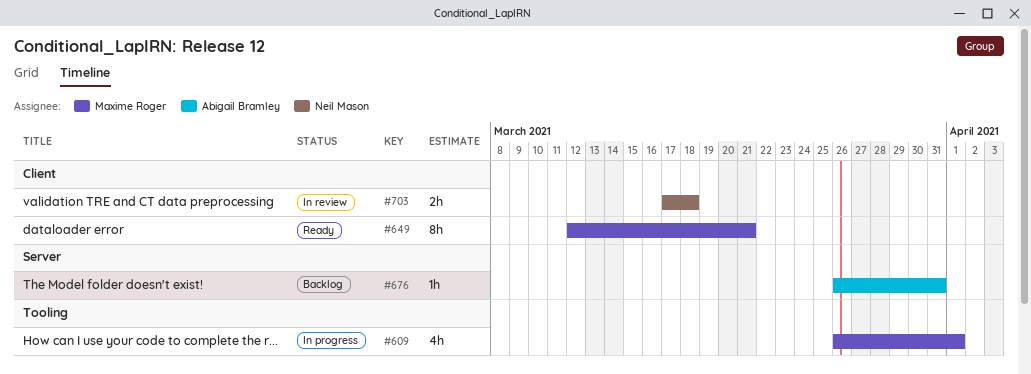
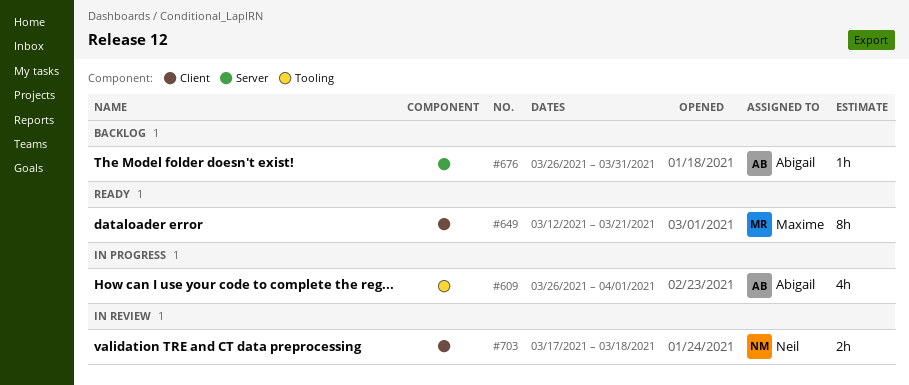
#609, owner: Maxime Roger -> Abigail Bramley

